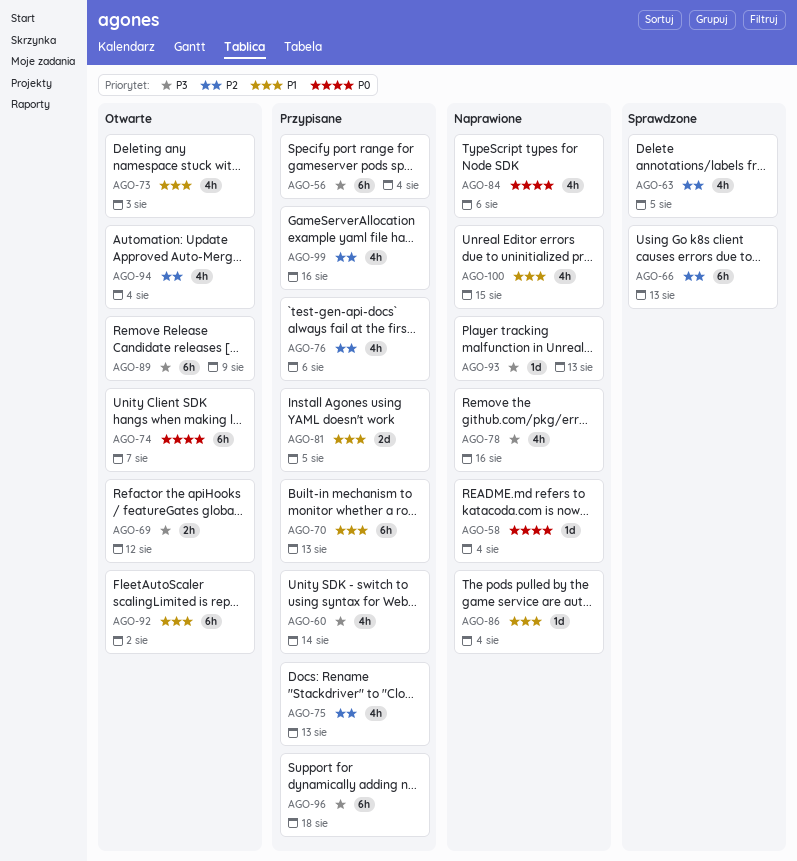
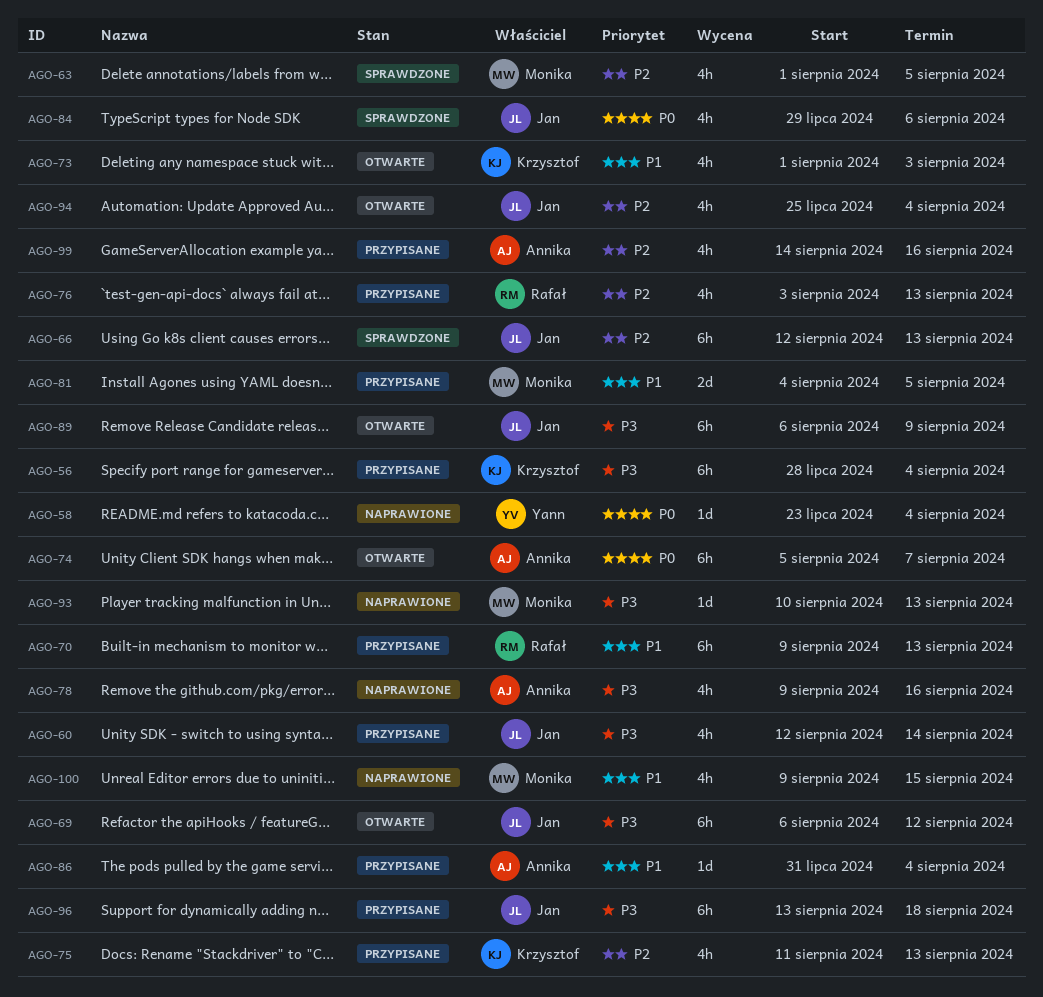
AGO-69, estimate: 2h -> 6h
AGO-76, due: Aug 6 -> Aug 13
AGO-84, status: Naprawione -> Sprawdzone
AGO-86, status: Naprawione -> Przypisane
AGO-92: present -> none

